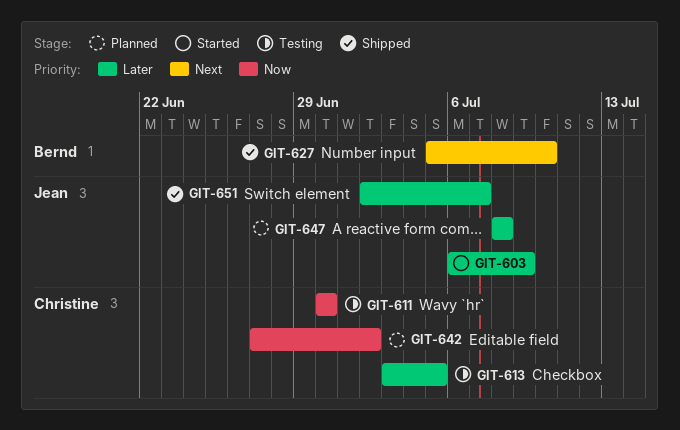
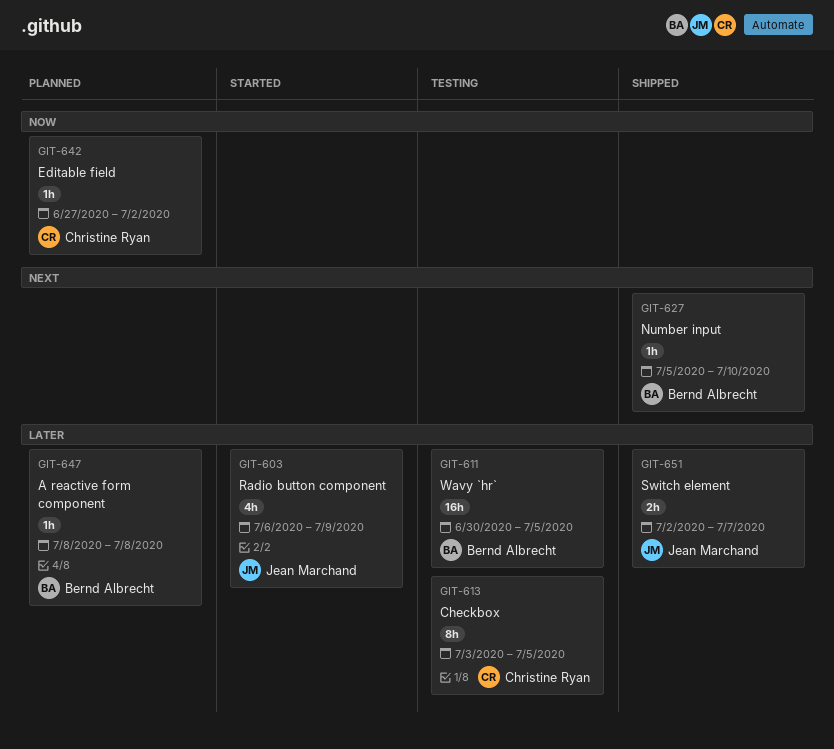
GIT-611, owner: Christine Ryan -> Bernd Albrecht
GIT-611, priority: Now -> Later
GIT-611, due: Jun 30 -> Jul 5
GIT-647, owner: Jean Marchand -> Bernd Albrecht

